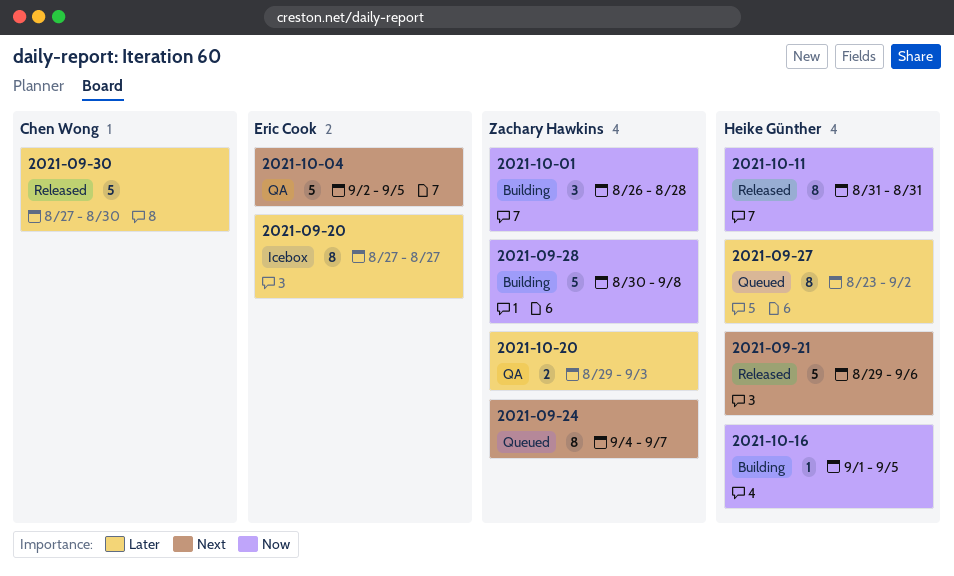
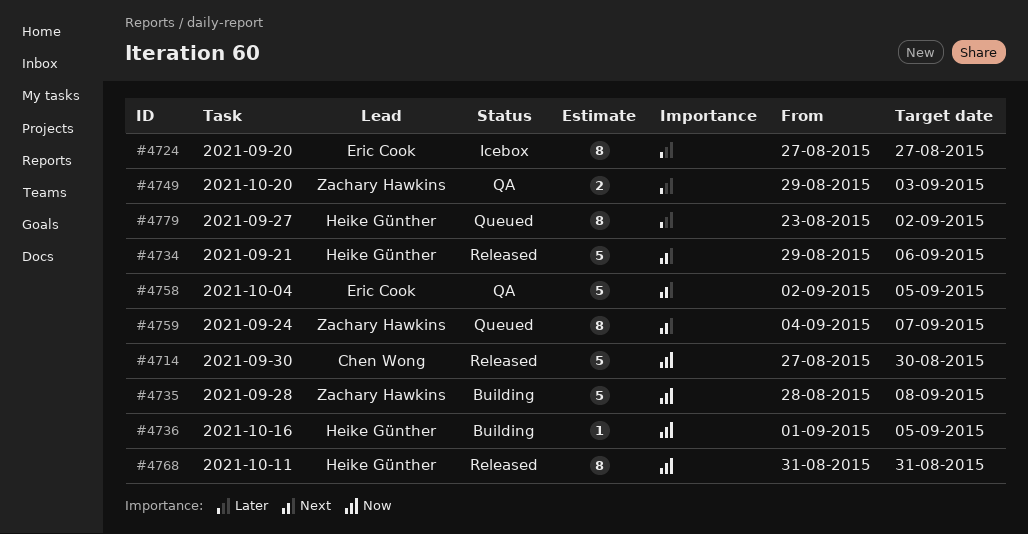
2021-09-28, start: Aug 30 -> Aug 28
2021-09-30, priority: Later -> Now
2021-10-01: present -> none

